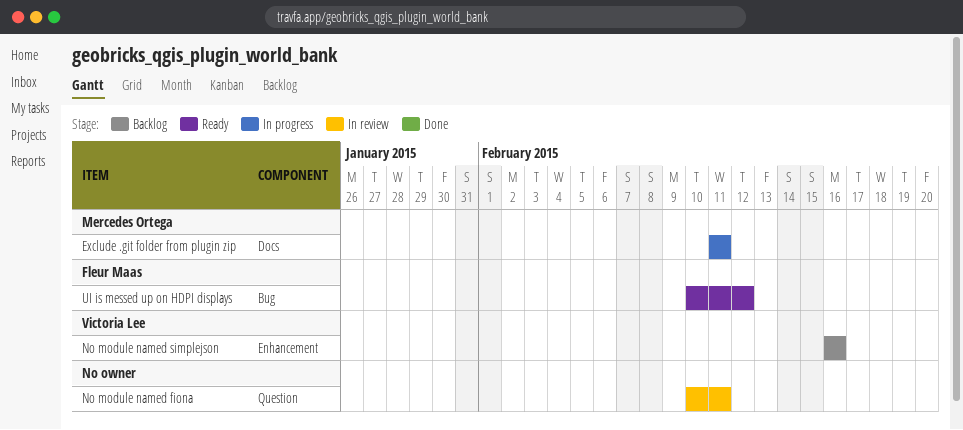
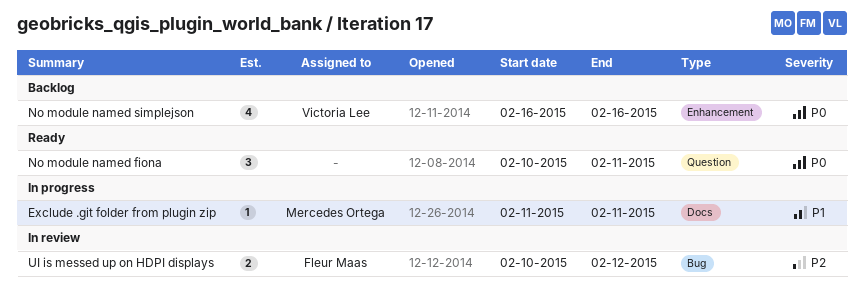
No module named fiona, status: In review -> Ready
UI is messed up on HDPI displays, status: Ready -> In review

